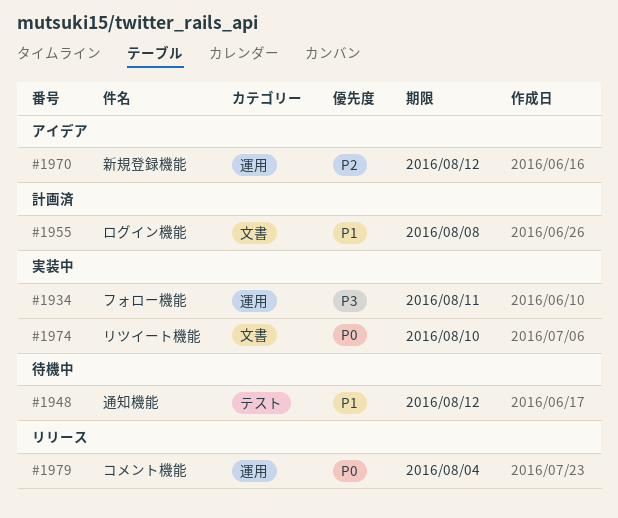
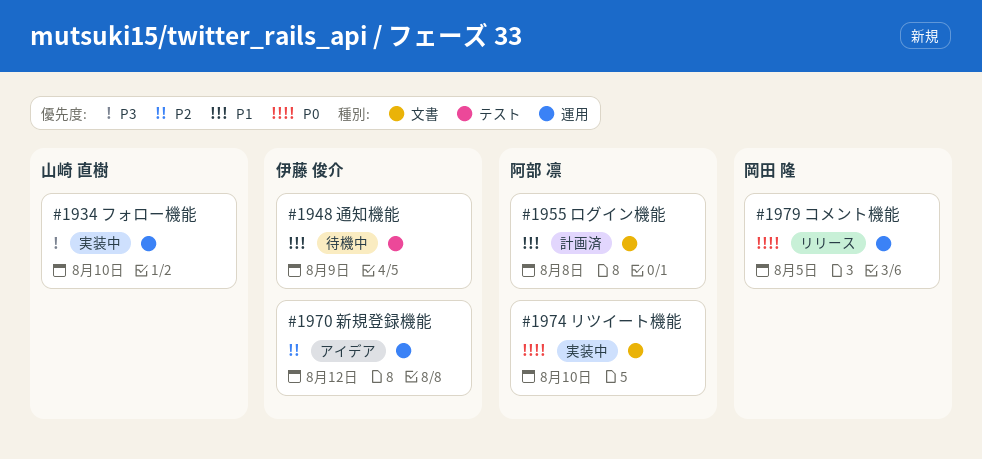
#1934, due: Aug 11 -> Aug 10
#1948, due: Aug 12 -> Aug 9
#1979, due: Aug 4 -> Aug 5

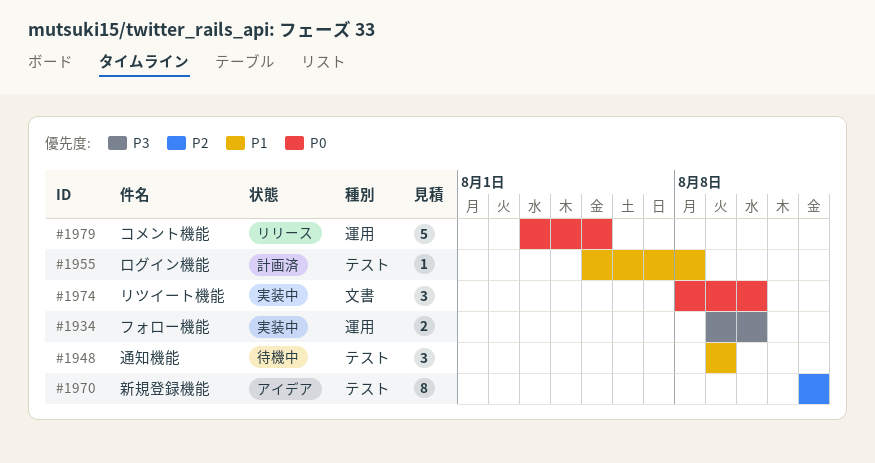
#1955, label: 文書 -> テスト
#1970, label: 運用 -> テスト

